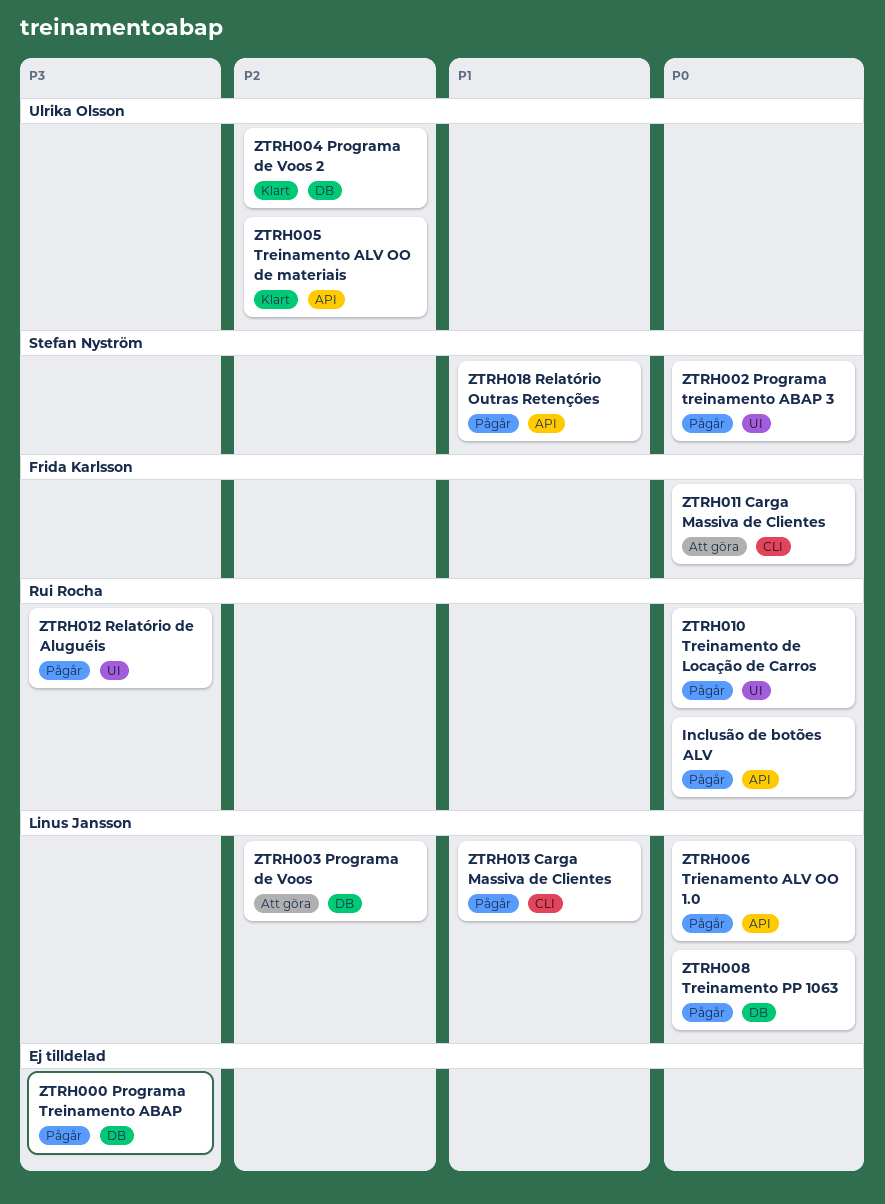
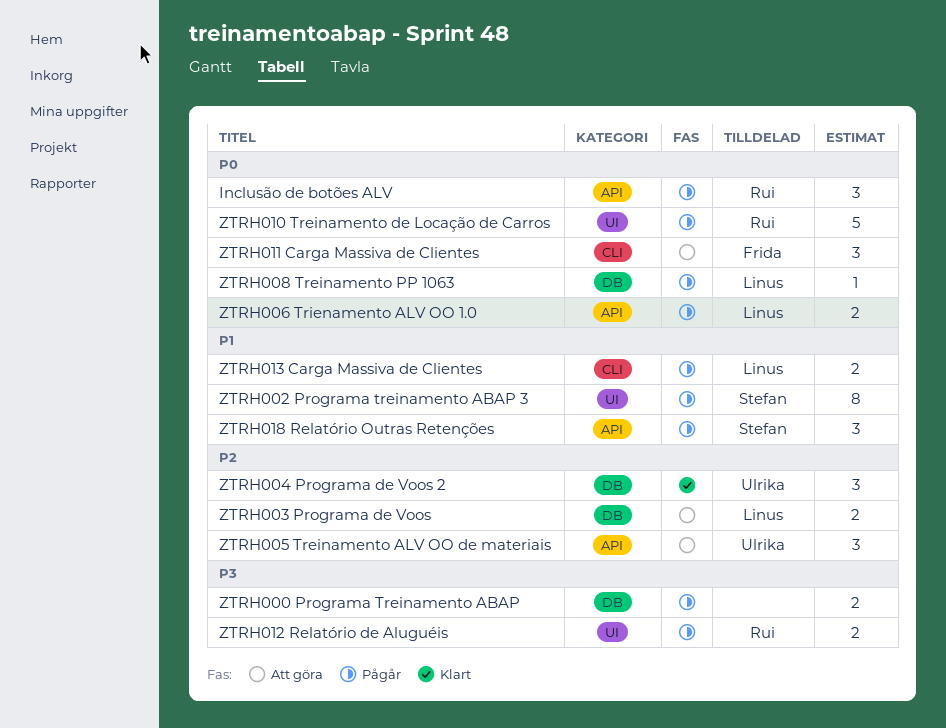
ZTRH002 Programa treinamento ABAP 3, priority: P0 -> P1
ZTRH005 Treinamento ALV OO de materiais, status: Klart -> Att göra

